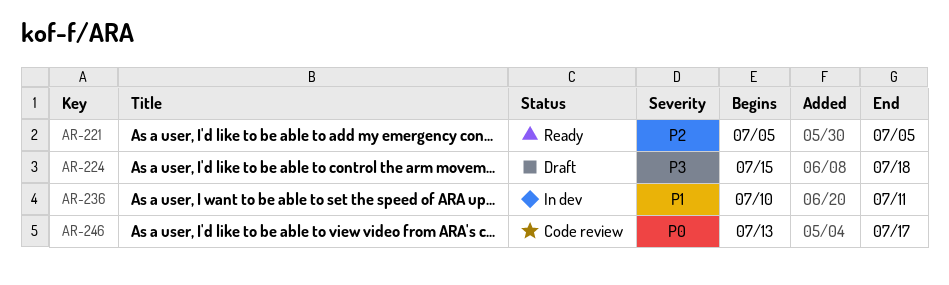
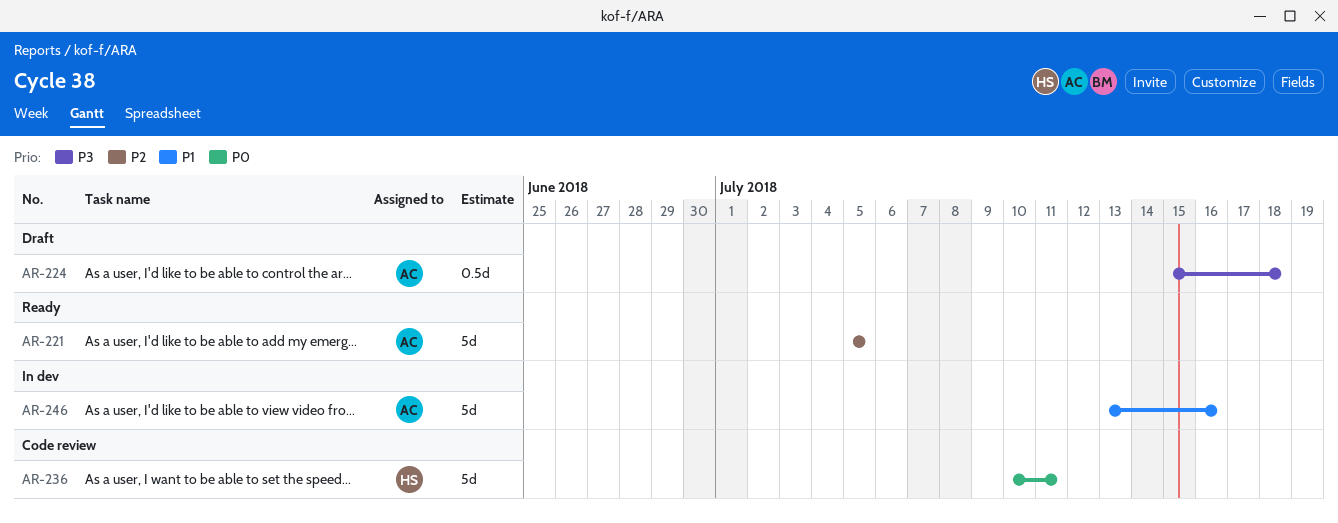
AR-236, status: In dev -> Code review
AR-236, priority: P1 -> P0
AR-246, status: Code review -> In dev
AR-246, priority: P0 -> P1
AR-246, due: Jul 17 -> Jul 16

